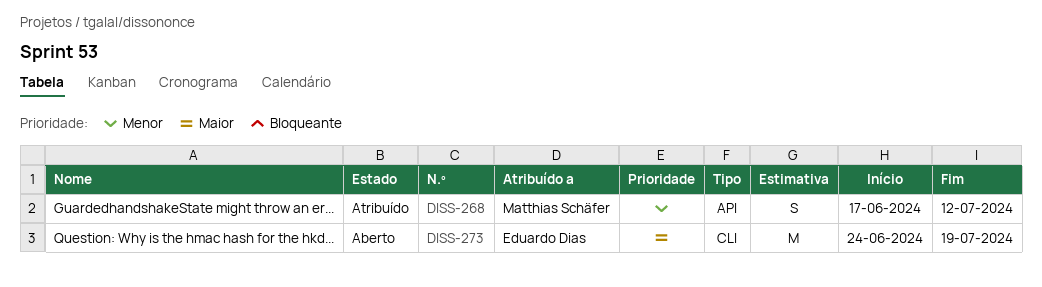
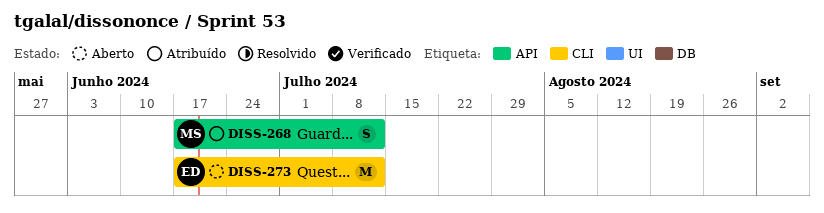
DISS-273, start: Jun 24 -> Jun 17
DISS-273, due: Jul 19 -> Jul 12

